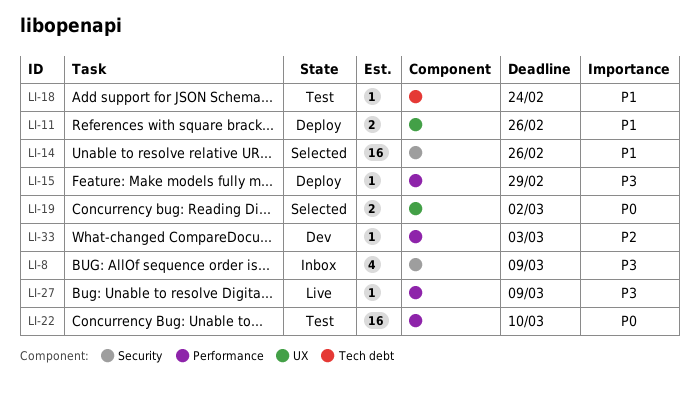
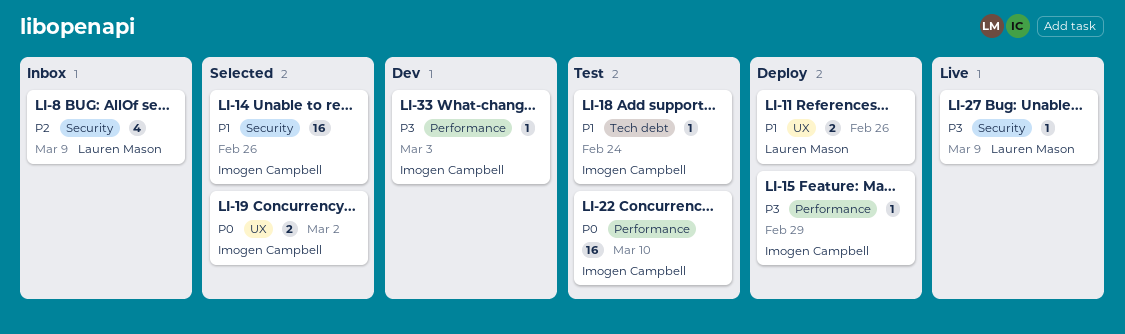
LI-8, priority: P3 -> P2
LI-27, label: Performance -> Security
LI-33, priority: P2 -> P3

